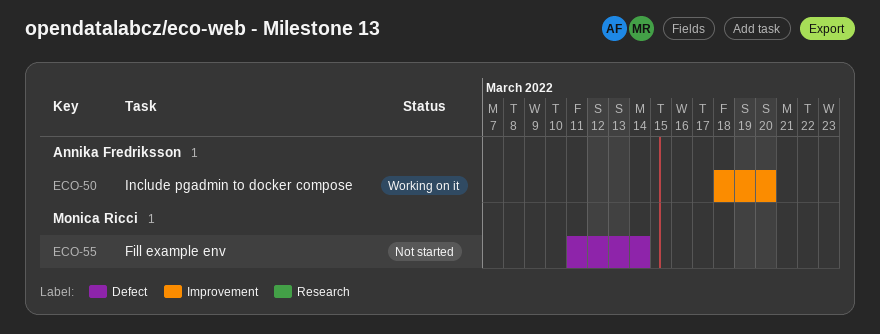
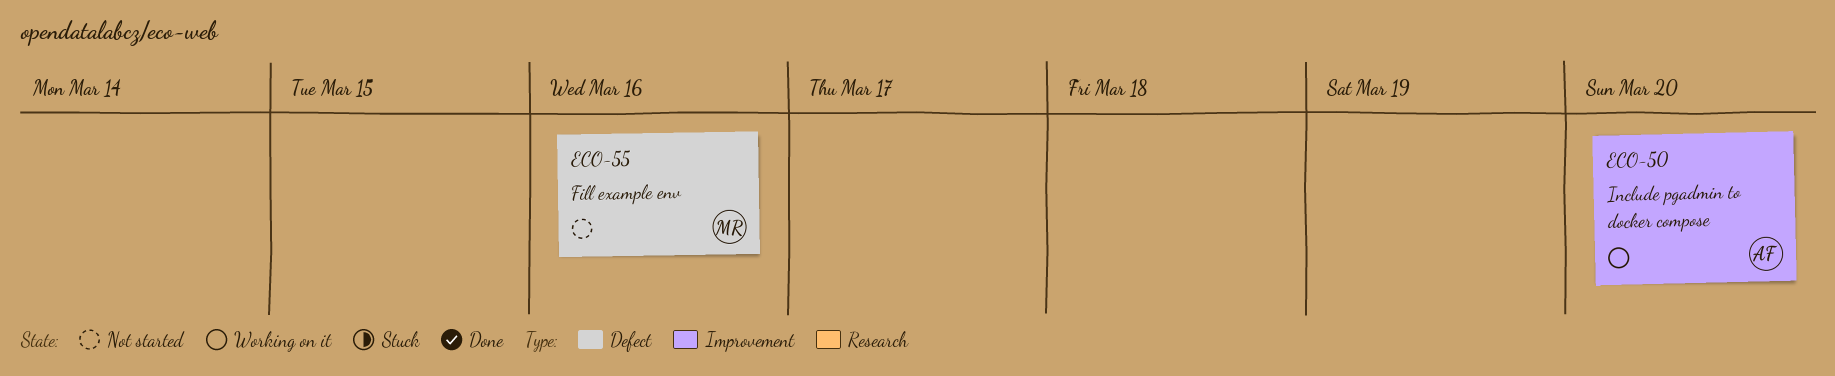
ECO-55, due: Mar 14 -> Mar 16

